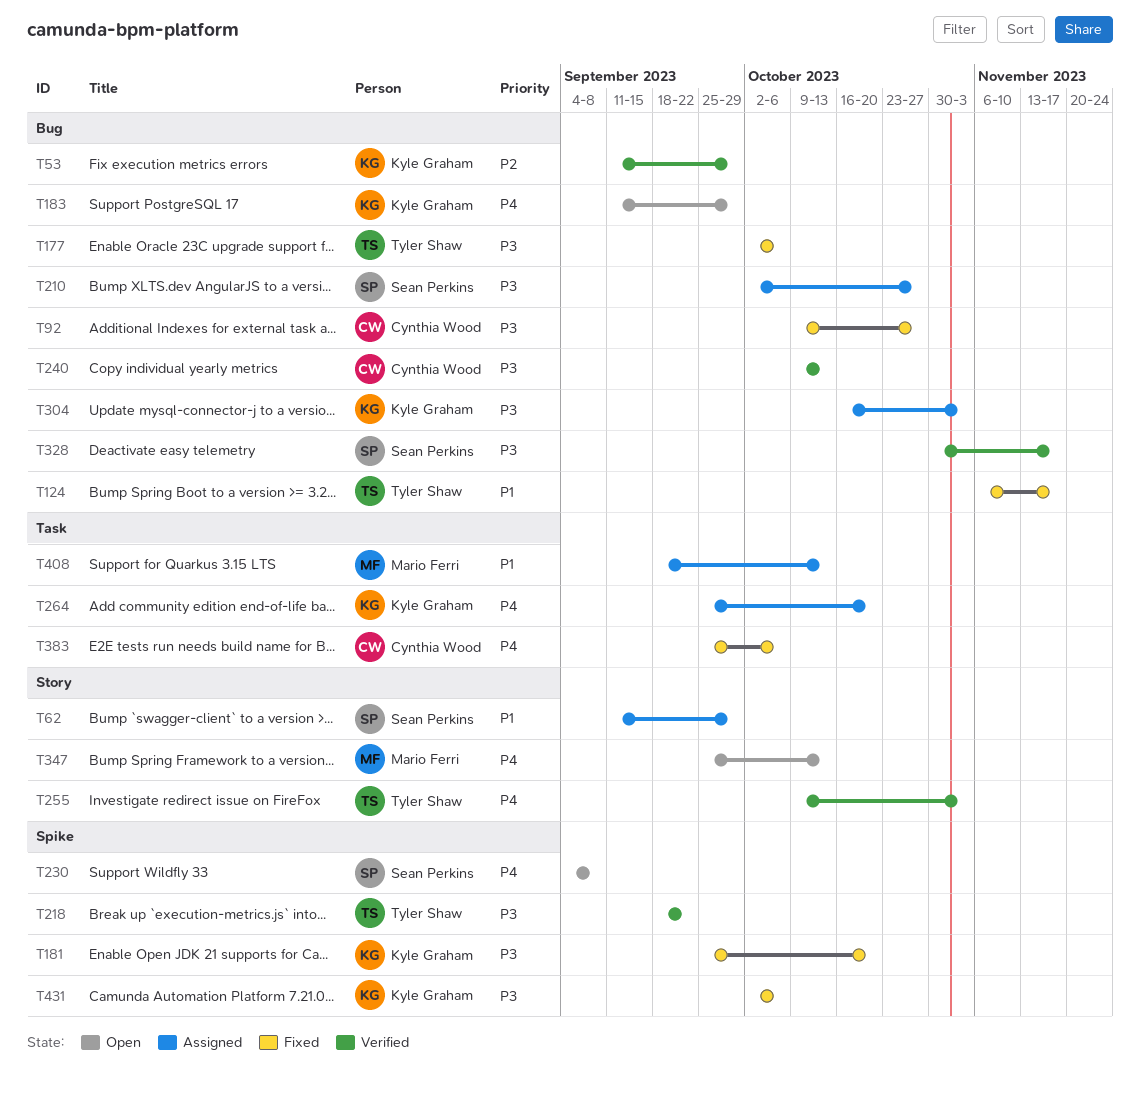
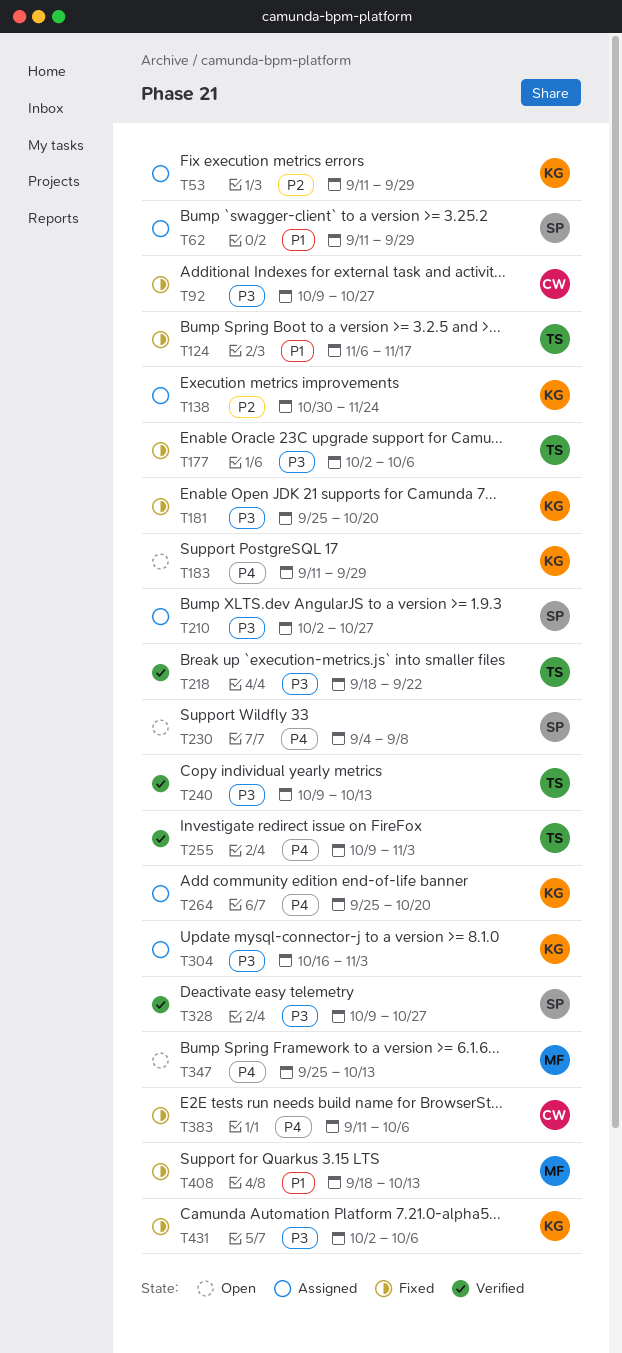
T53, status: Verified -> Assigned
T138: none -> present
T240, owner: Cynthia Wood -> Tyler Shaw
T328, start: Oct 30 -> Oct 9
T328, due: Nov 17 -> Oct 27
T383, start: Sep 25 -> Sep 11
T408, status: Assigned -> Fixed

